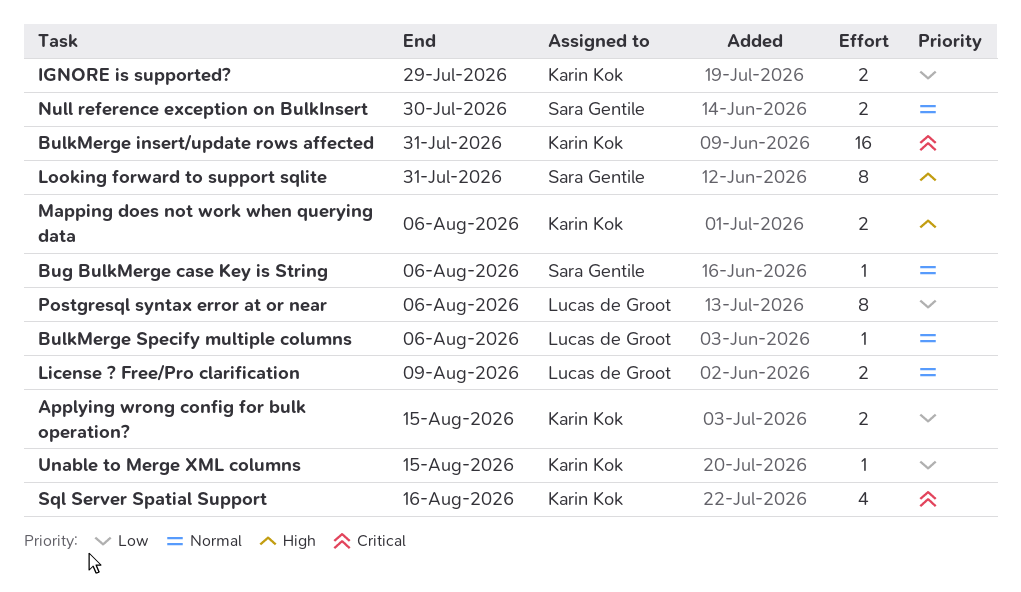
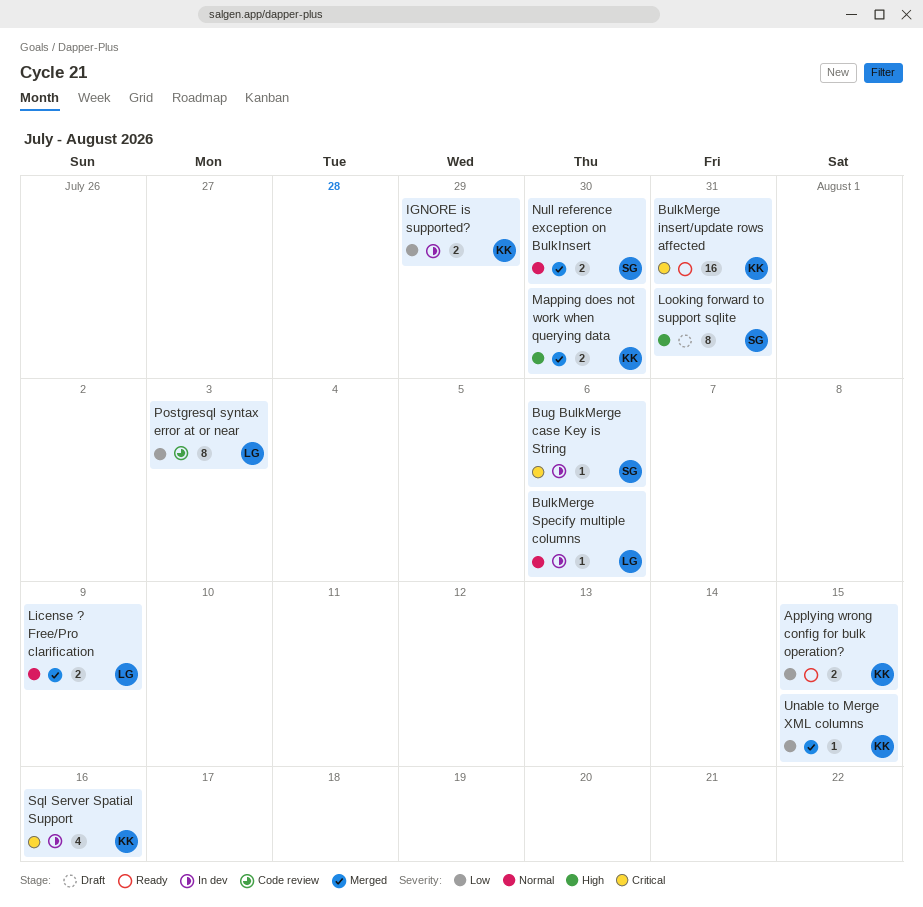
Bug BulkMerge case Key is String, priority: Normal -> Critical
Mapping does not work when querying data, due: Aug 6 -> Jul 30
Postgresql syntax error at or near, due: Aug 6 -> Aug 3

